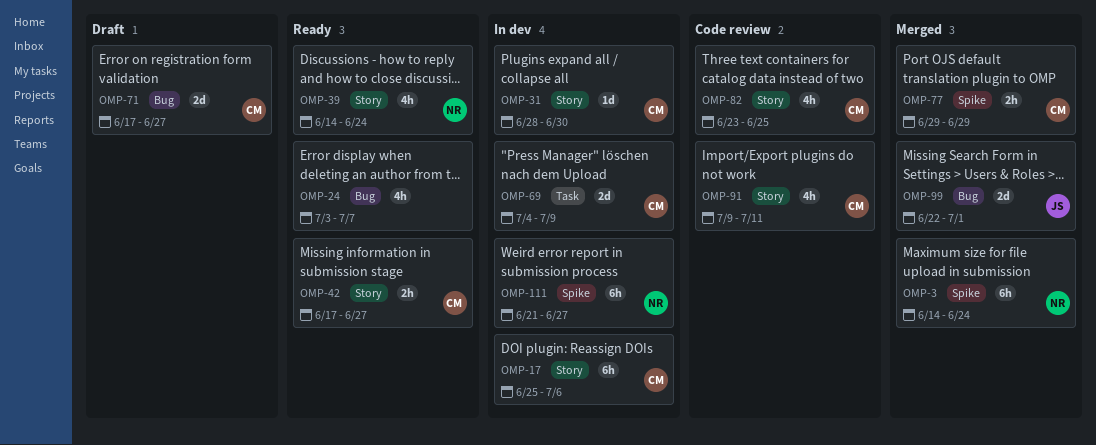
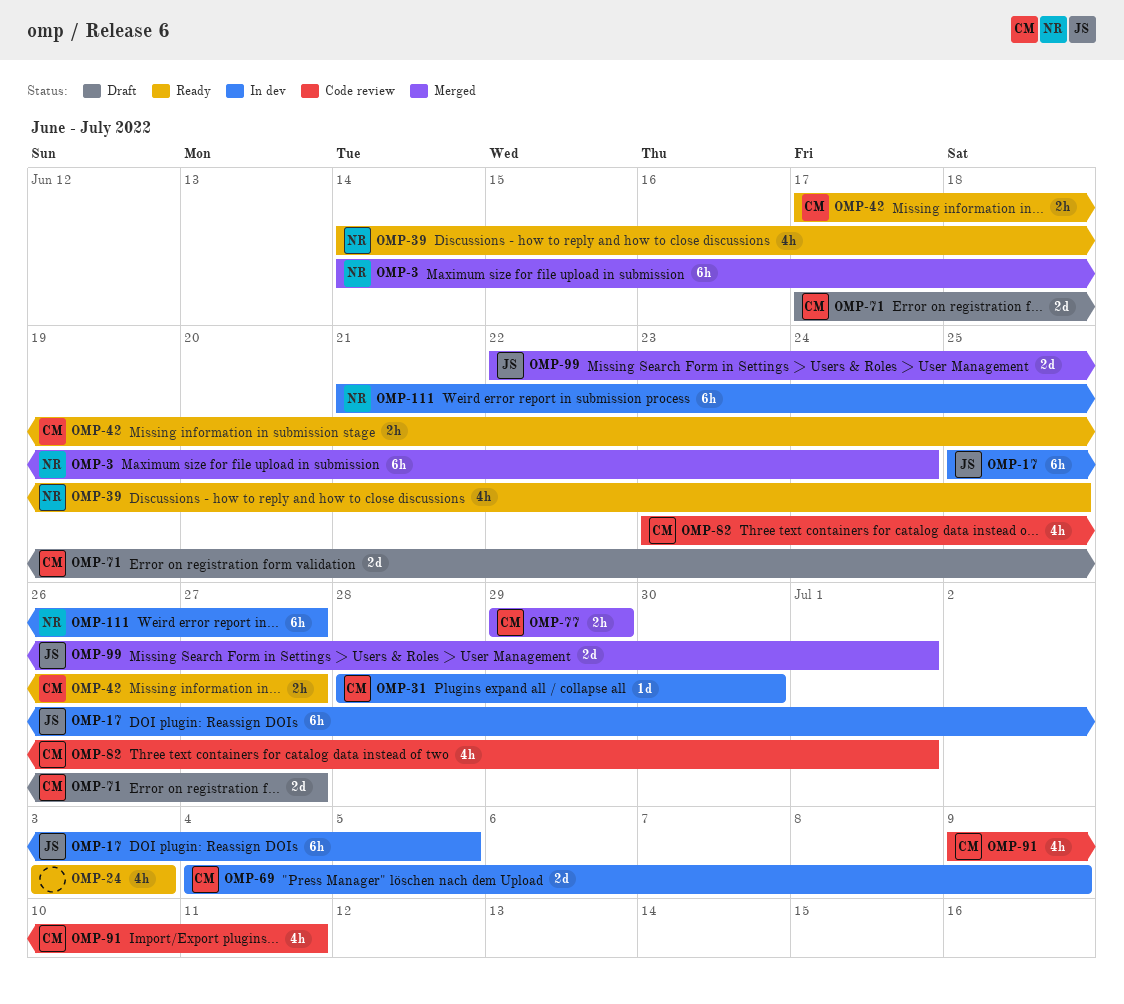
OMP-17, owner: CM -> JS
OMP-17, due: Jul 6 -> Jul 5
OMP-24, due: Jul 7 -> Jul 3
OMP-39, due: Jun 24 -> Jun 25
OMP-82, due: Jun 25 -> Jul 1

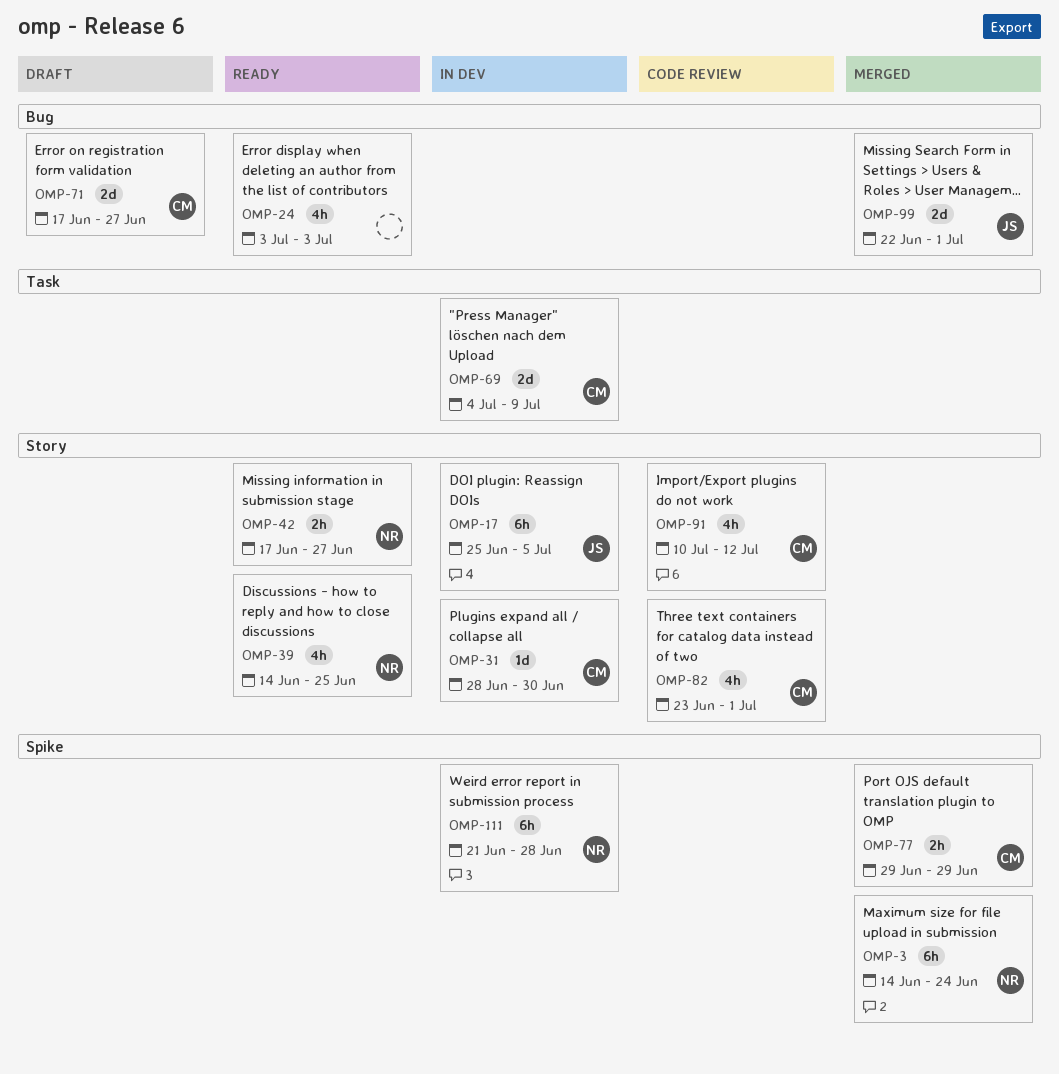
OMP-42, owner: CM -> NR
OMP-91, start: Jul 9 -> Jul 10
OMP-91, due: Jul 11 -> Jul 12
OMP-111, due: Jun 27 -> Jun 28

